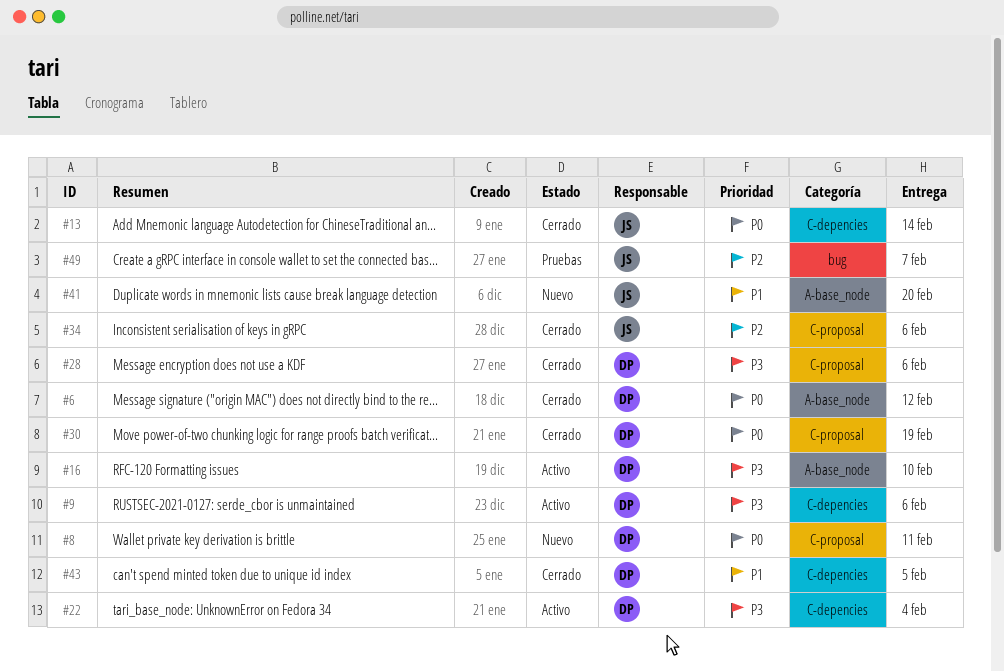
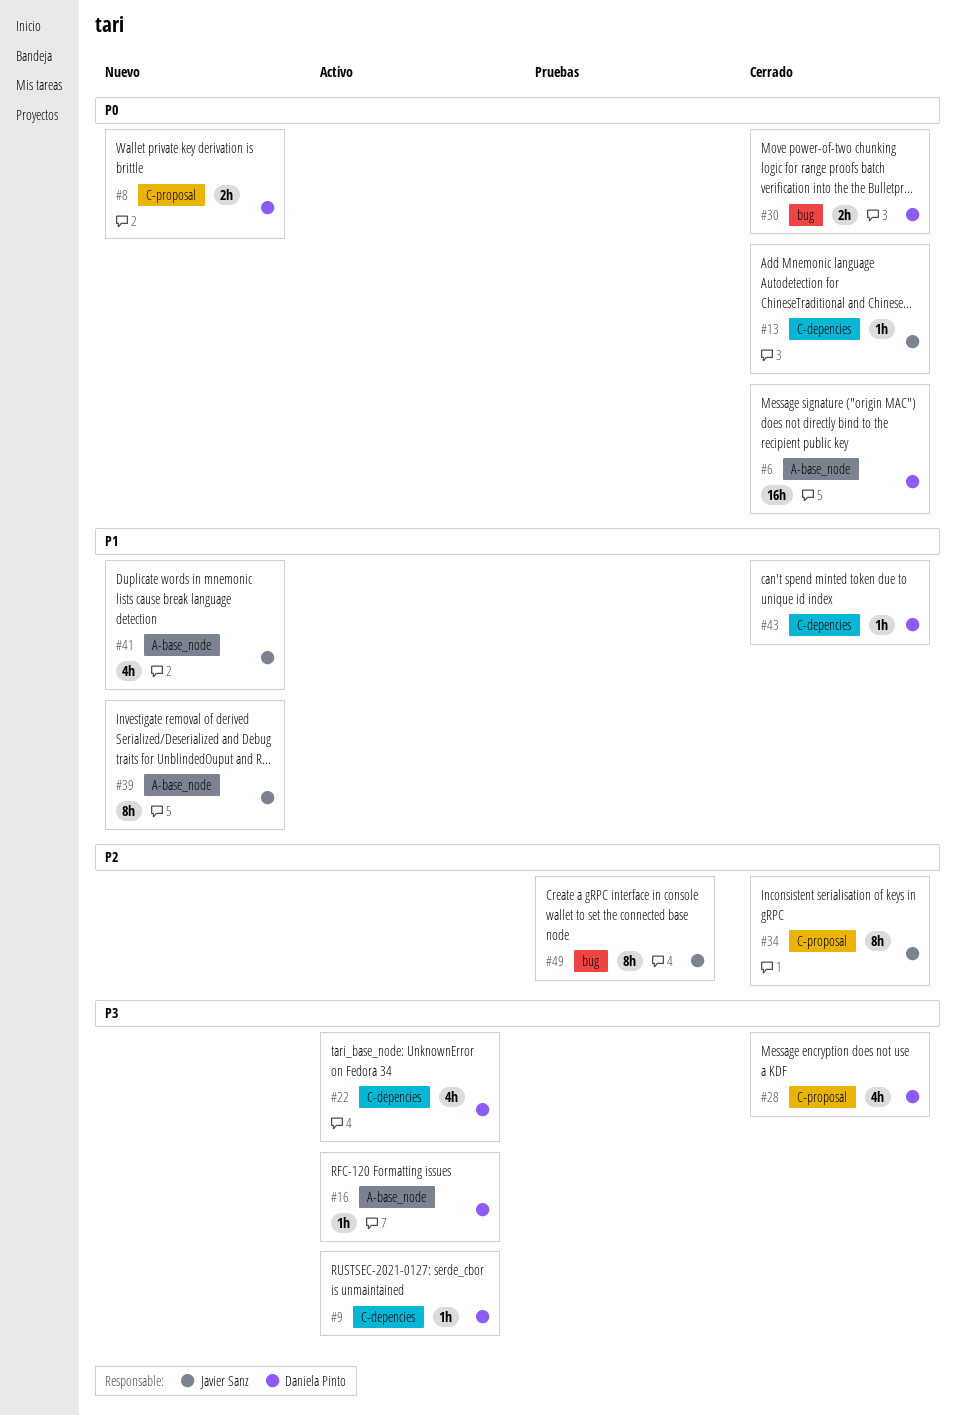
#30, label: C-proposal -> bug
#39: none -> present

